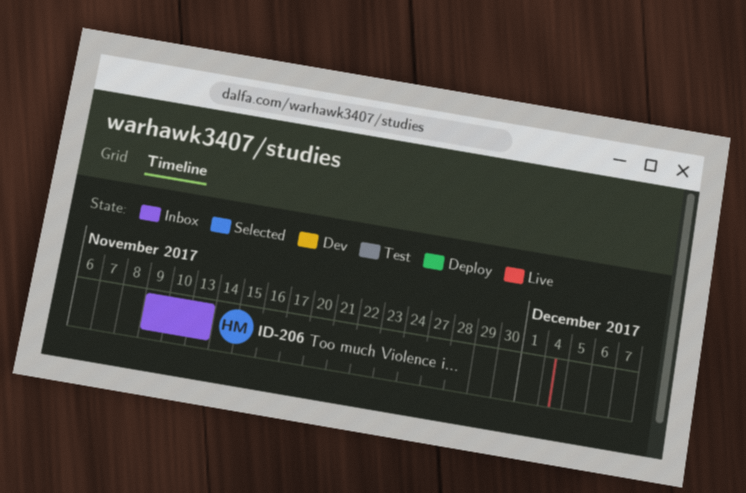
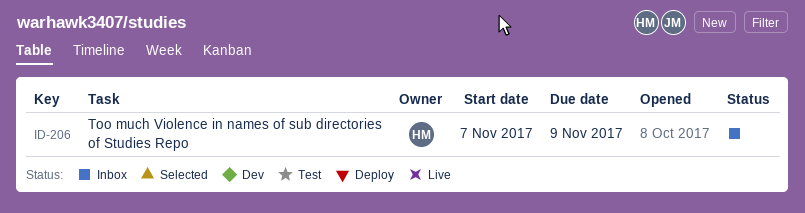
ID-206, start: Nov 9 -> Nov 7
ID-206, due: Nov 13 -> Nov 9

